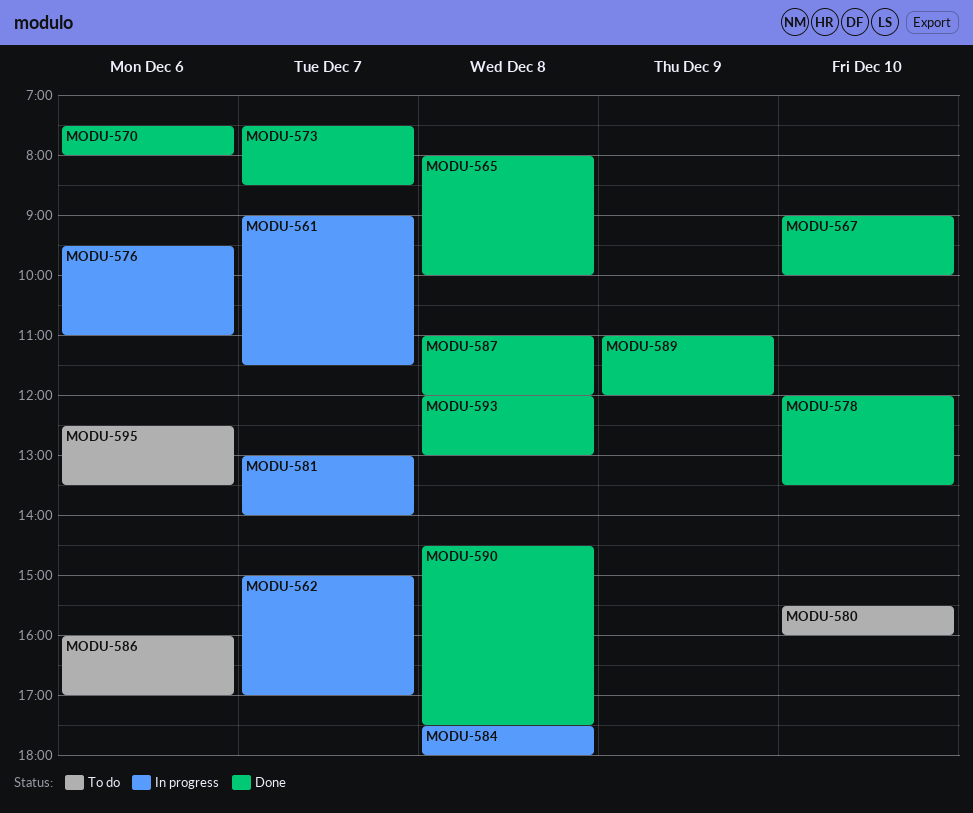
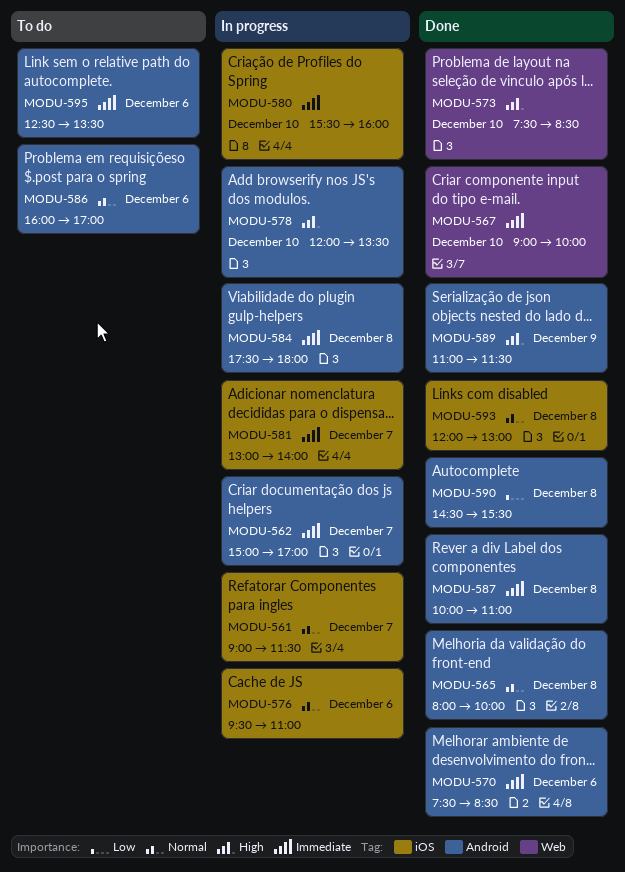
MODU-570, ends: 08:00 -> 08:30
MODU-573, day: Dec 7 -> Dec 10
MODU-578, status: Done -> In progress
MODU-580, status: To do -> In progress
MODU-587, begins: 11:00 -> 10:00
MODU-587, ends: 12:00 -> 11:00
MODU-589, ends: 12:00 -> 11:30
MODU-590, ends: 17:30 -> 15:30

